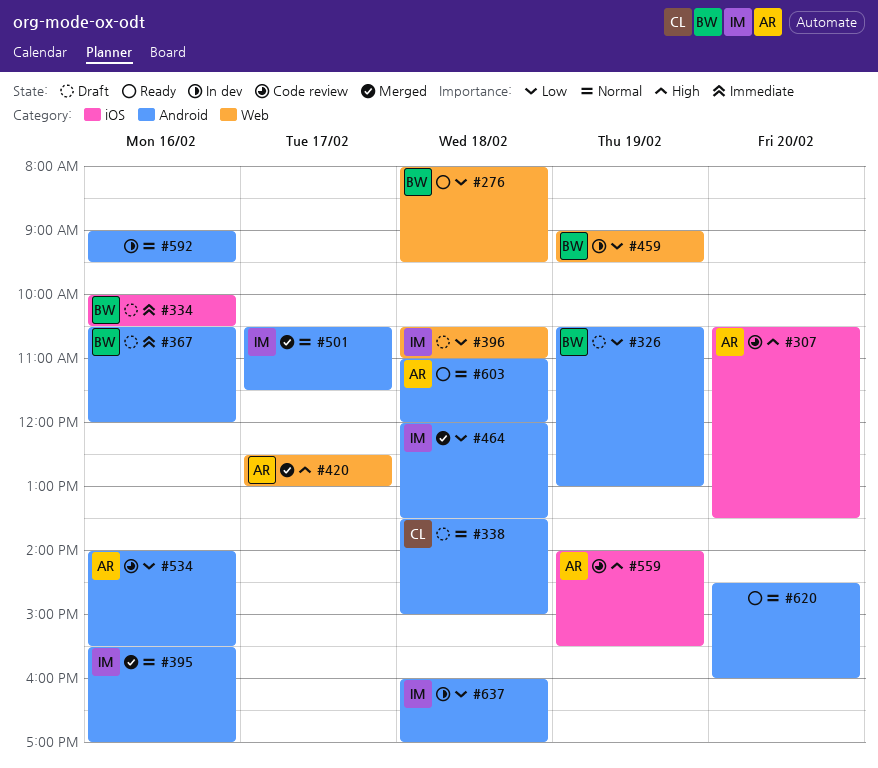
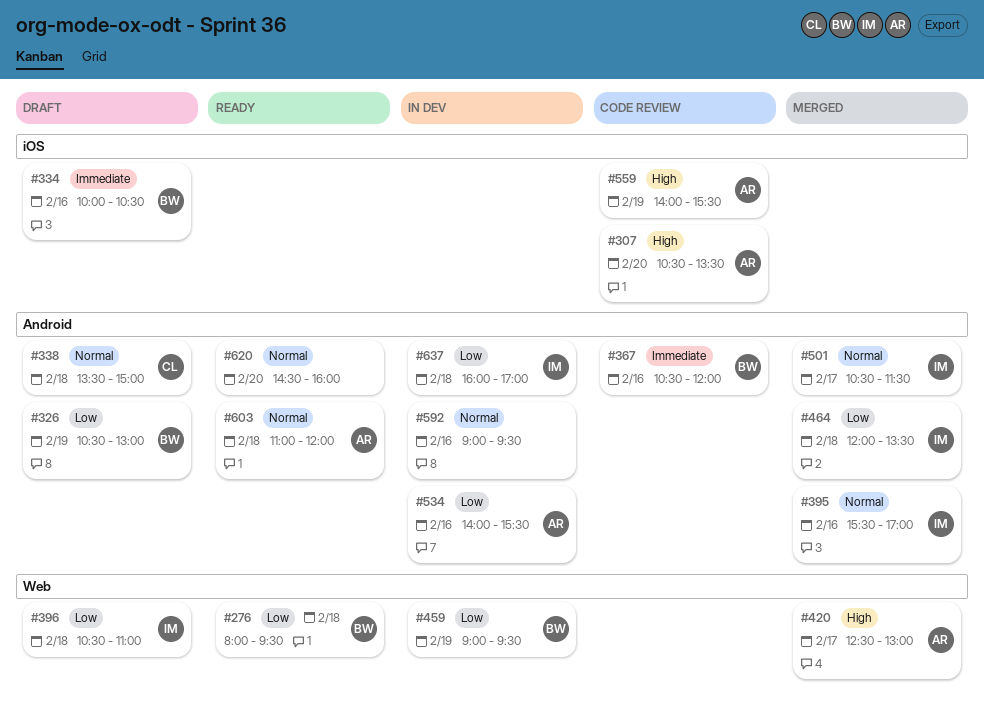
#367, status: Draft -> Code review
#534, status: Code review -> In dev

